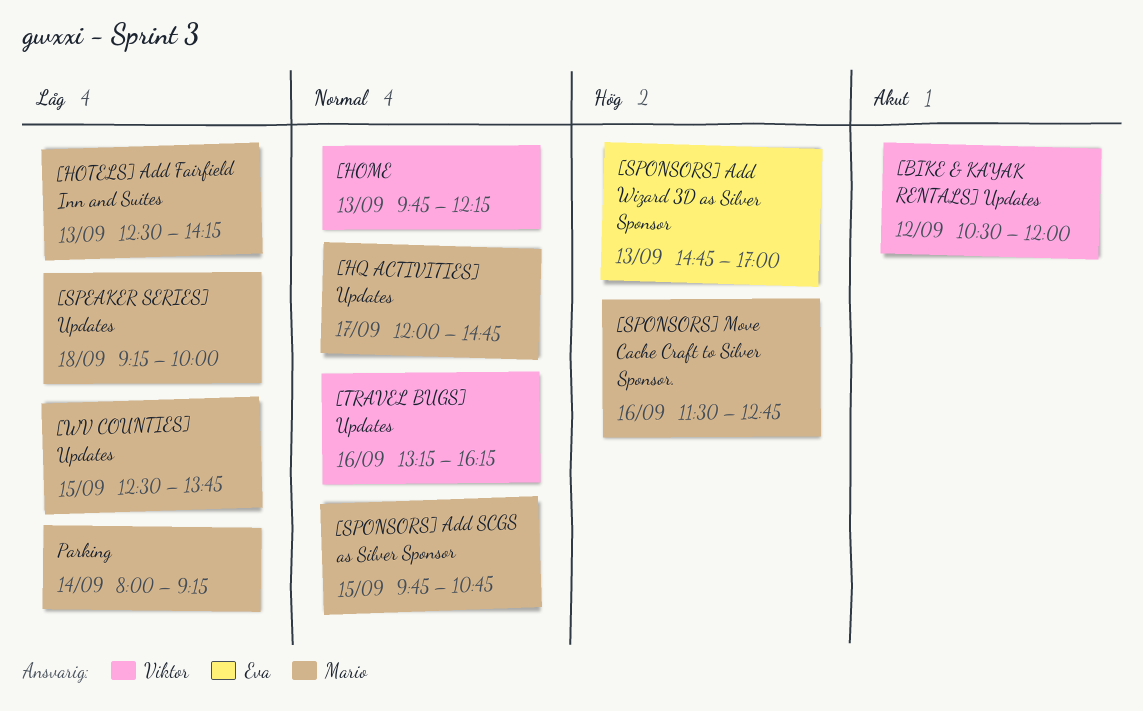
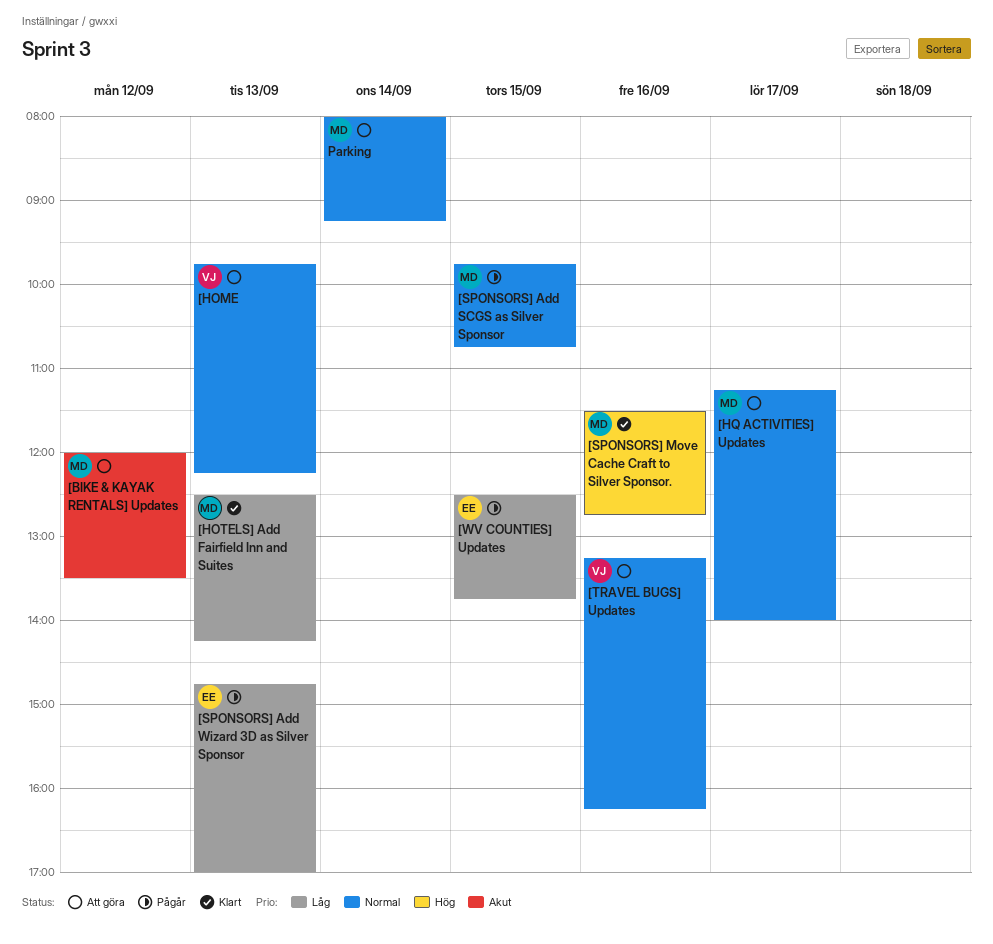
[BIKE & KAYAK RENTALS] Updates, owner: Viktor -> Mario
[BIKE & KAYAK RENTALS] Updates, begins: 10:30 -> 12:00
[BIKE & KAYAK RENTALS] Updates, ends: 12:00 -> 13:30
[HQ ACTIVITIES] Updates, begins: 12:00 -> 11:15
[HQ ACTIVITIES] Updates, ends: 14:45 -> 14:00
[SPEAKER SERIES] Updates: present -> none
[SPONSORS] Add Wizard 3D as Silver Sponsor, priority: Hög -> Låg
[WV COUNTIES] Updates, owner: Mario -> Eva
Parking, priority: Låg -> Normal

